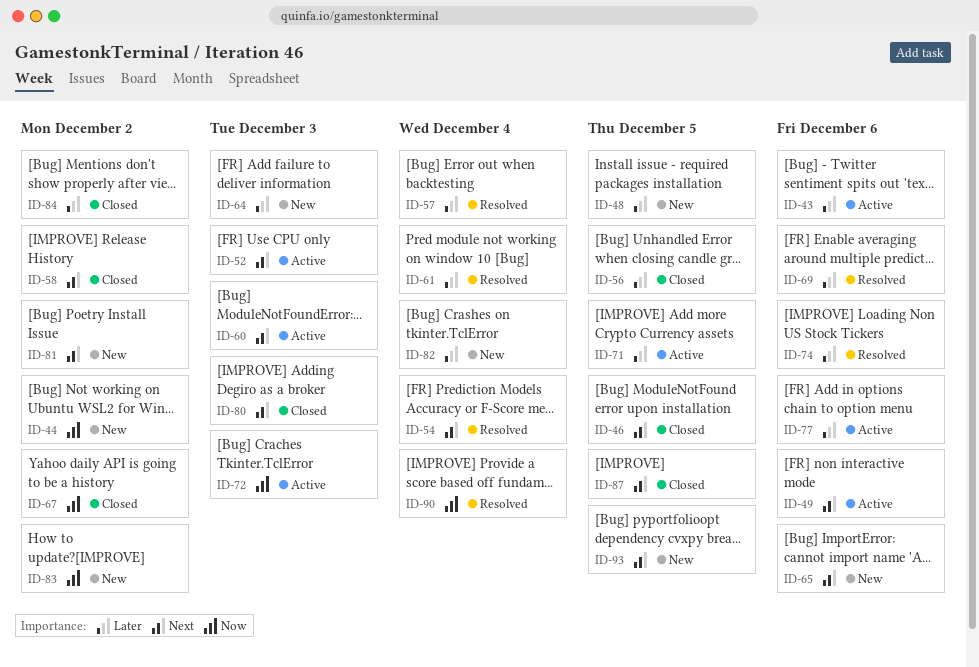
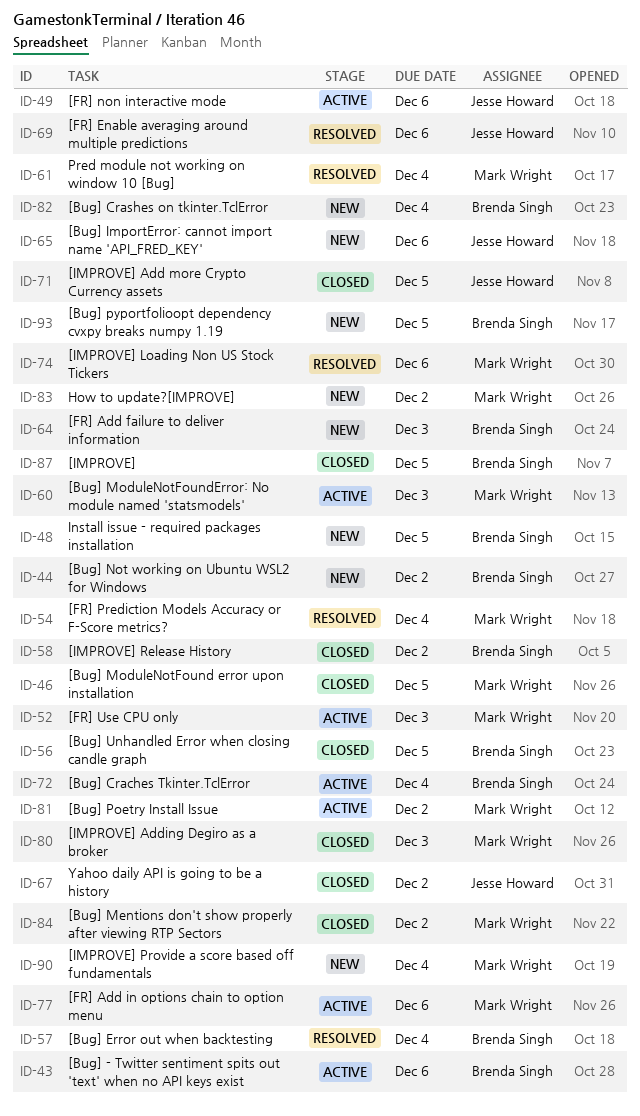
ID-71, status: Active -> Closed
ID-72, due: Dec 3 -> Dec 4
ID-81, status: New -> Active
ID-90, status: Resolved -> New

